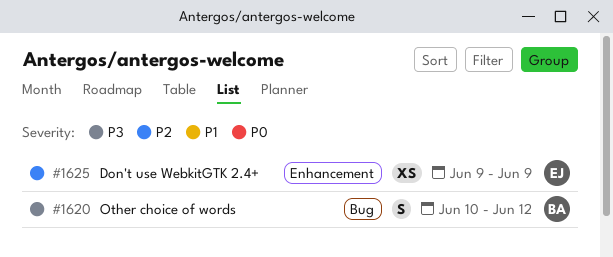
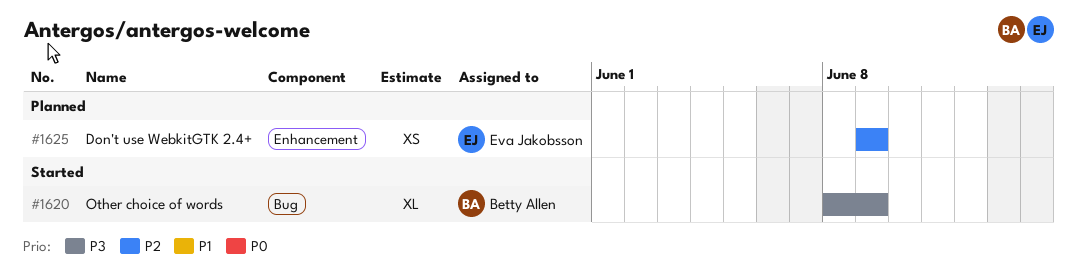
#1620, estimate: S -> XL
#1620, start: Jun 10 -> Jun 8
#1620, due: Jun 12 -> Jun 9

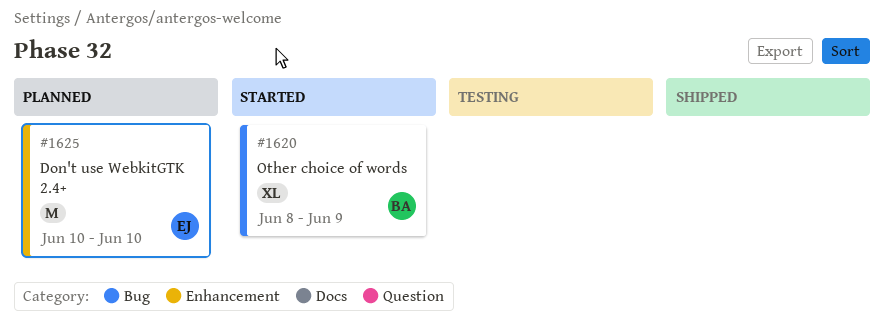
#1625, estimate: XS -> M
#1625, start: Jun 9 -> Jun 10
#1625, due: Jun 9 -> Jun 10

